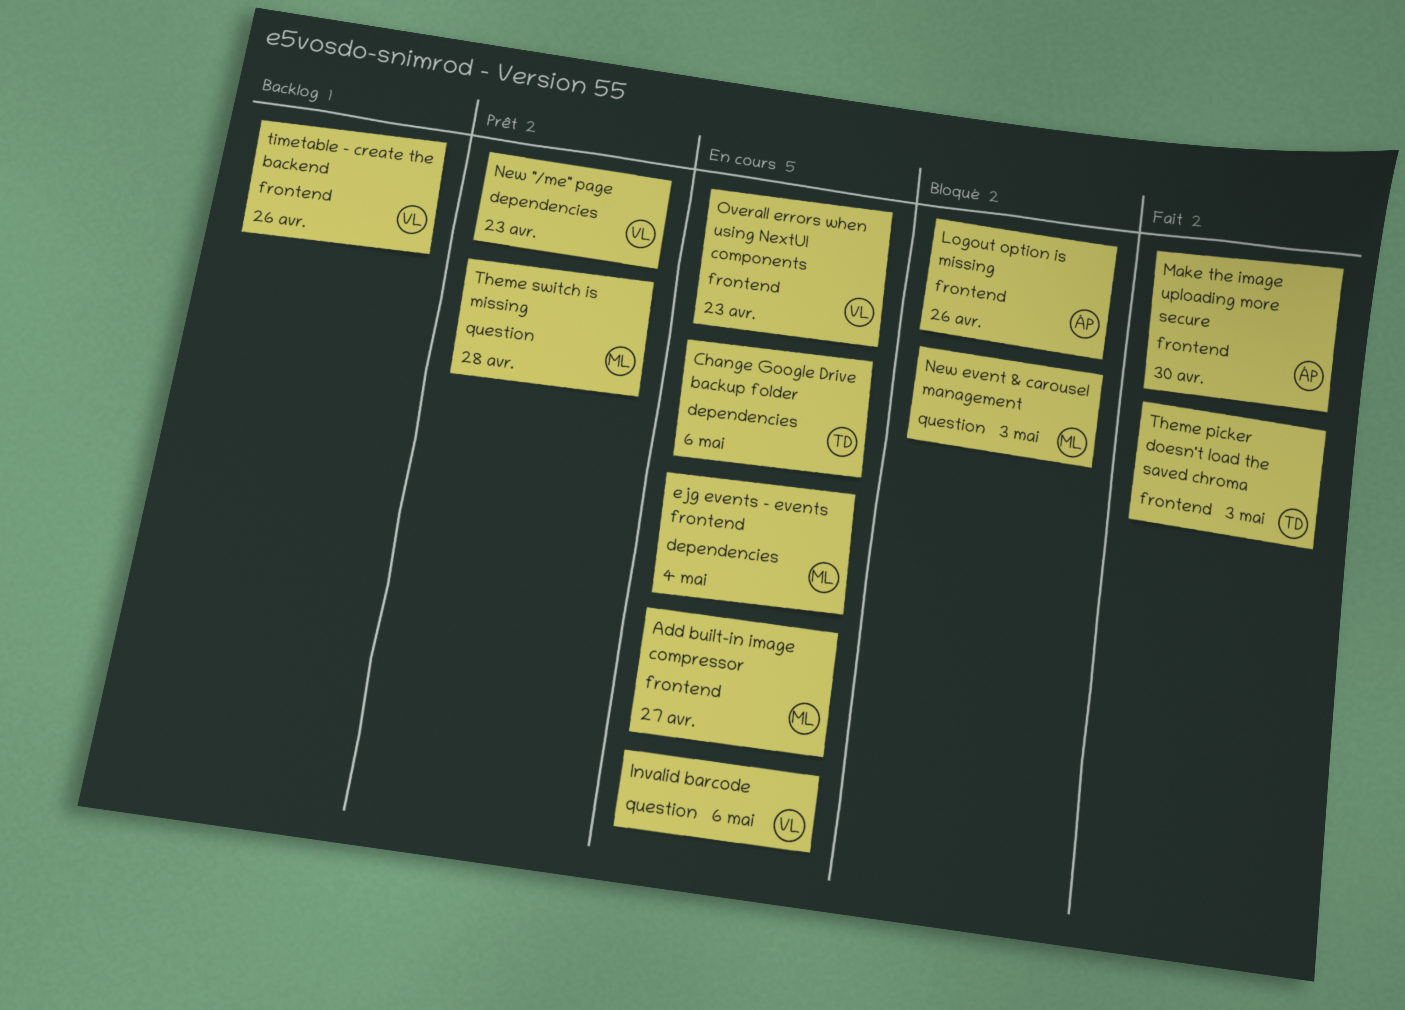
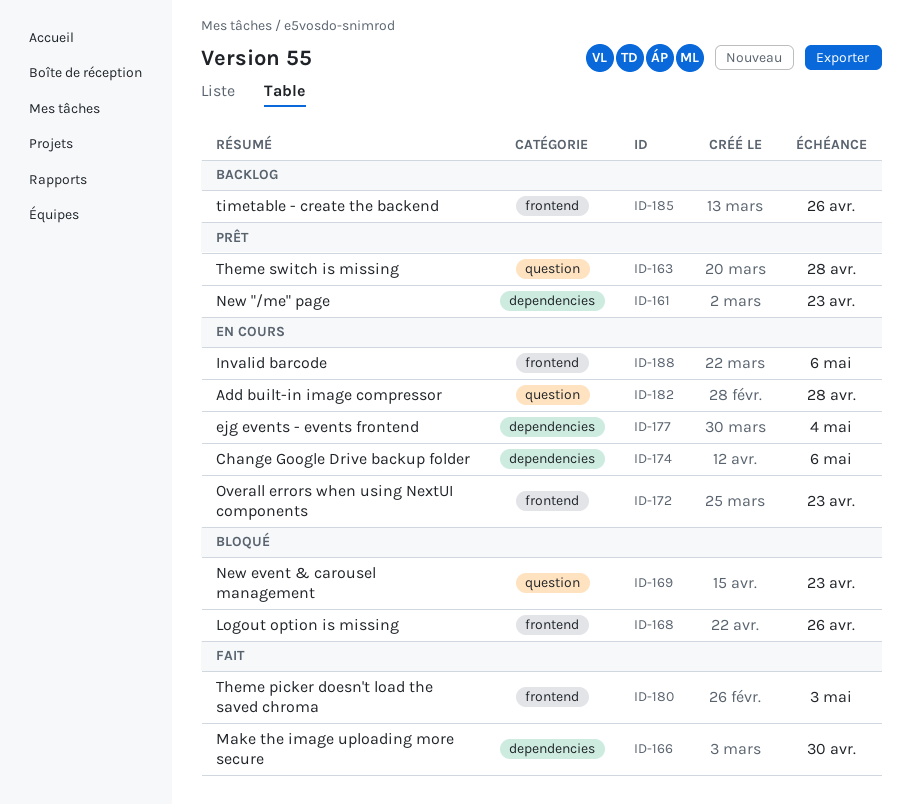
Add built-in image compressor, label: frontend -> question
Add built-in image compressor, due: Apr 27 -> Apr 28
Invalid barcode, label: question -> frontend
Make the image uploading more secure, label: frontend -> dependencies
New event & carousel management, due: May 3 -> Apr 23

